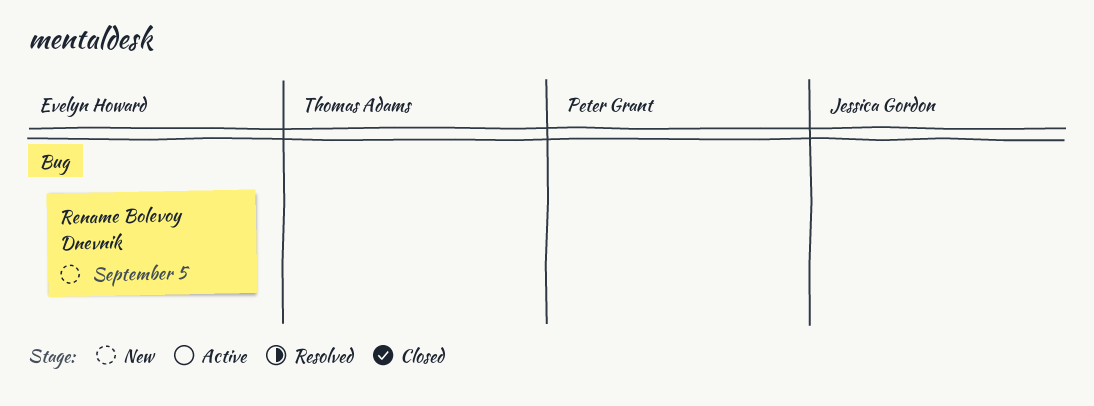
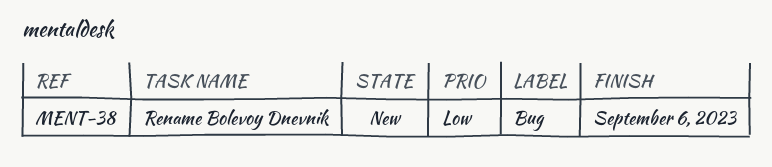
Rename Bolevoy Dnevnik, due: Sep 5 -> Sep 6

